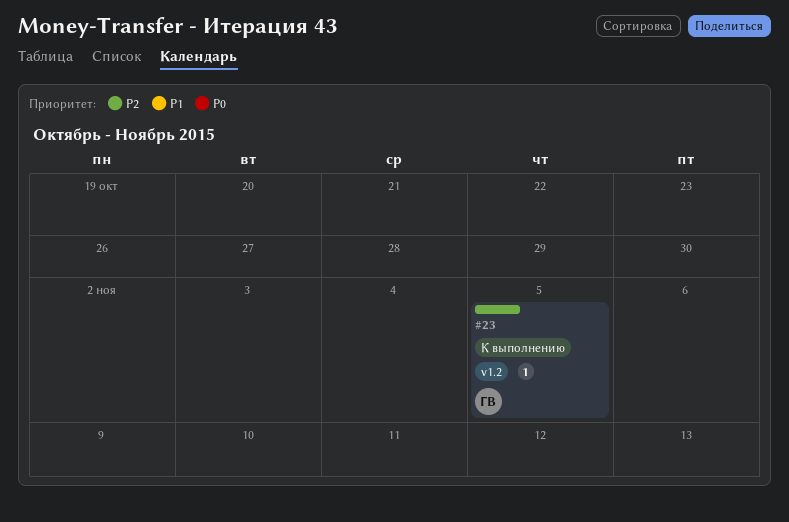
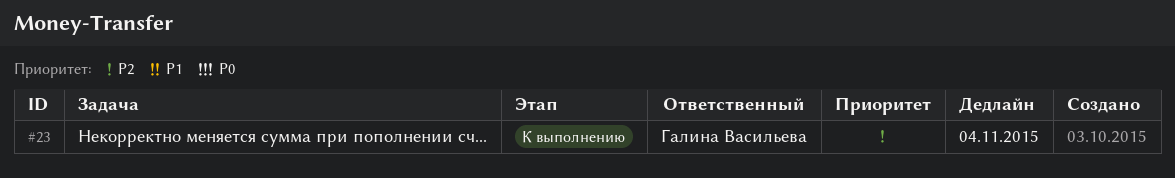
#23, due: Nov 5 -> Nov 4

